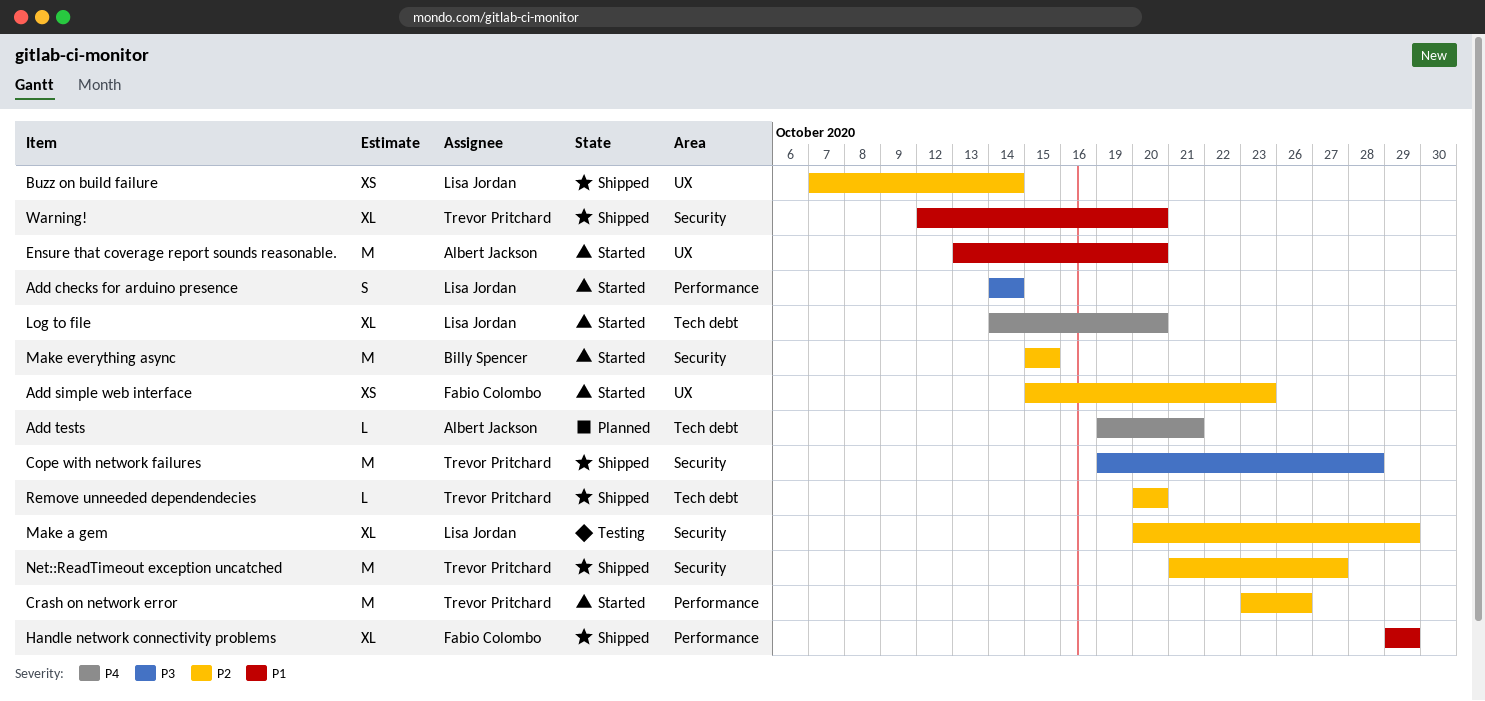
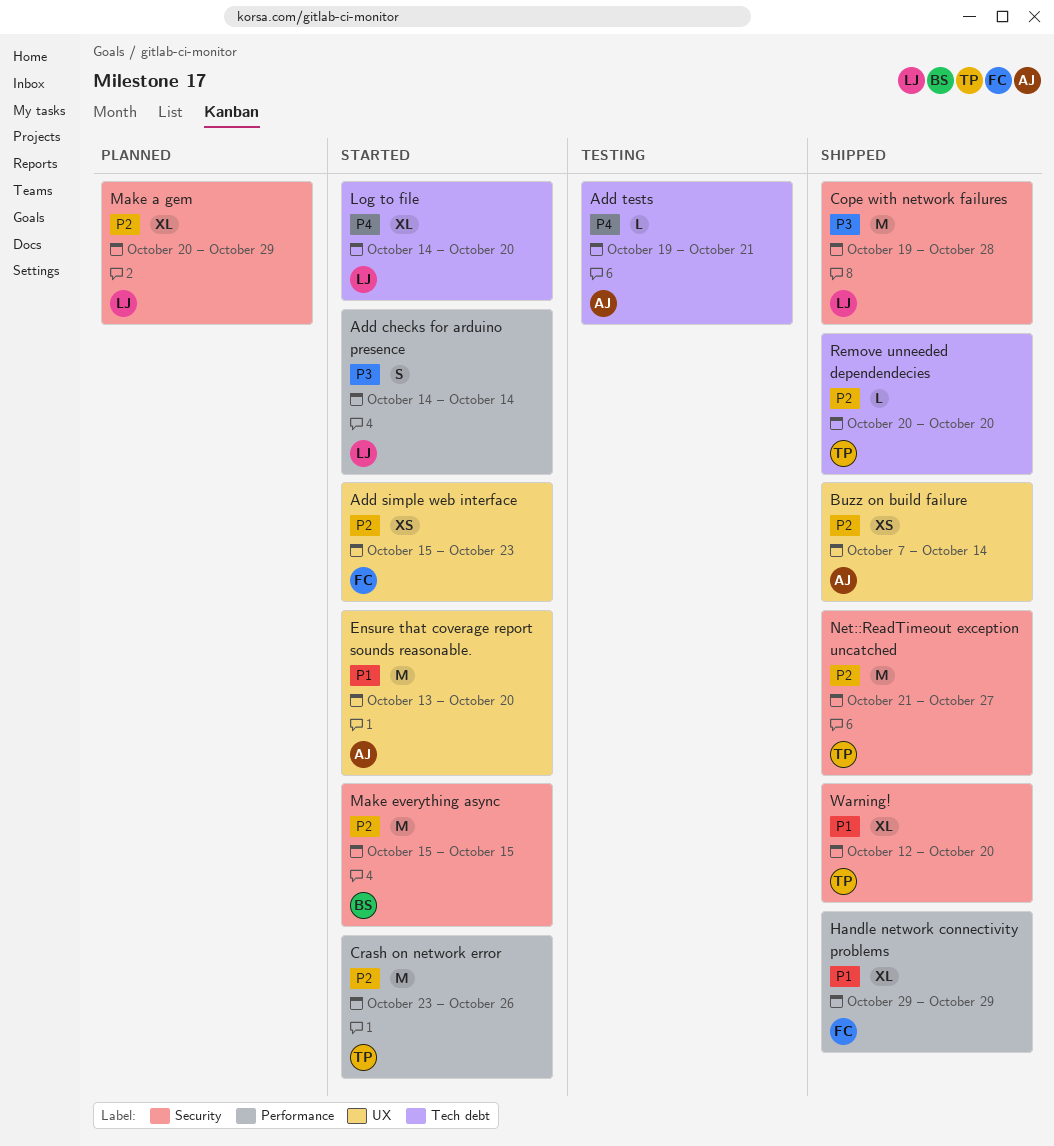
Add tests, status: Planned -> Testing
Buzz on build failure, owner: Lisa Jordan -> Albert Jackson
Cope with network failures, owner: Trevor Pritchard -> Lisa Jordan
Make a gem, status: Testing -> Planned

